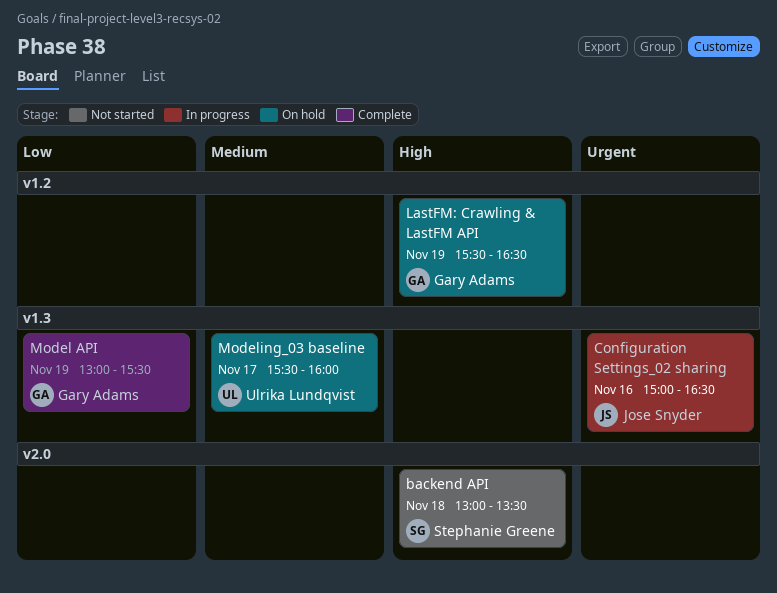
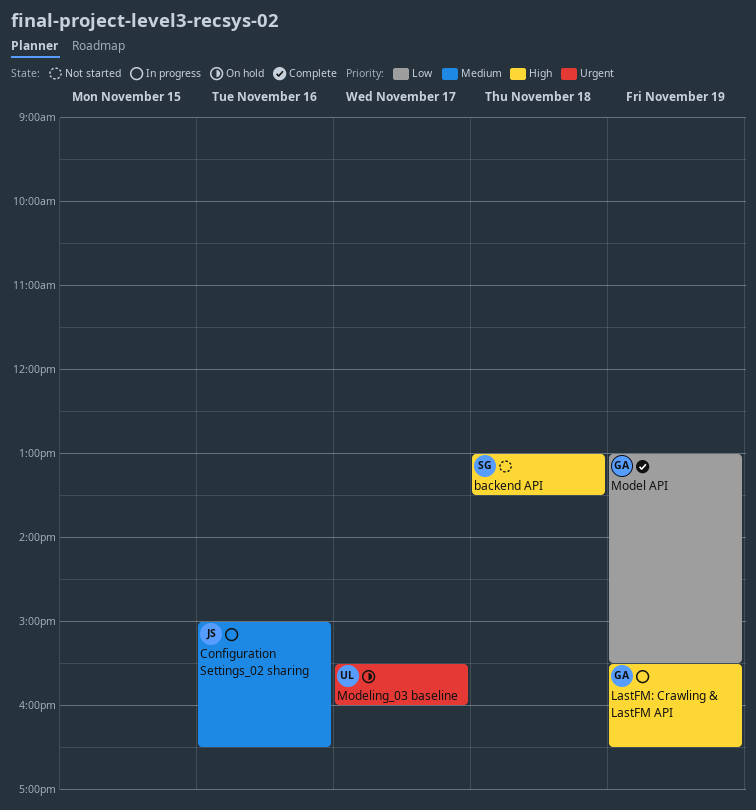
Configuration Settings_02 sharing, priority: Urgent -> Medium
LastFM: Crawling & LastFM API, status: On hold -> In progress
Modeling_03 baseline, priority: Medium -> Urgent

